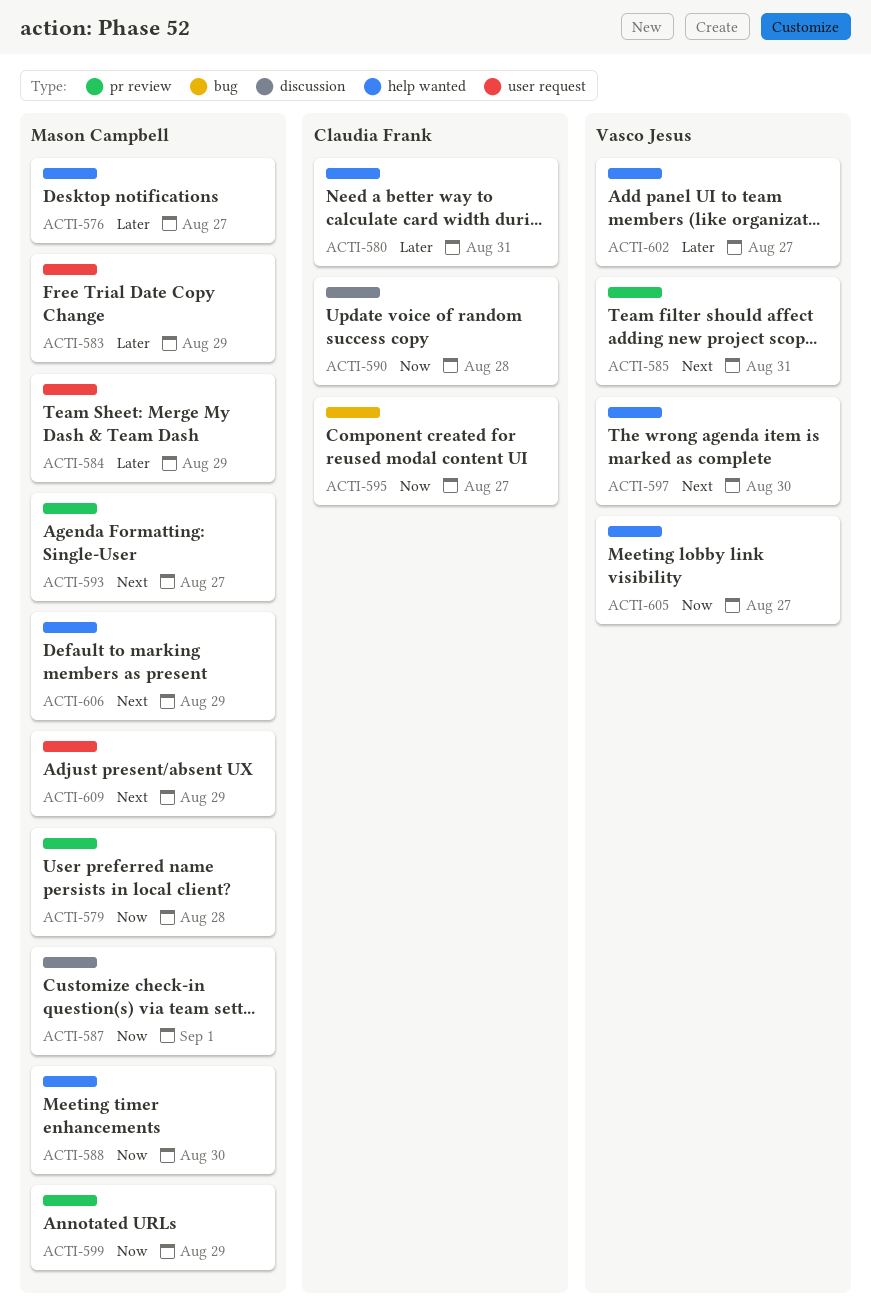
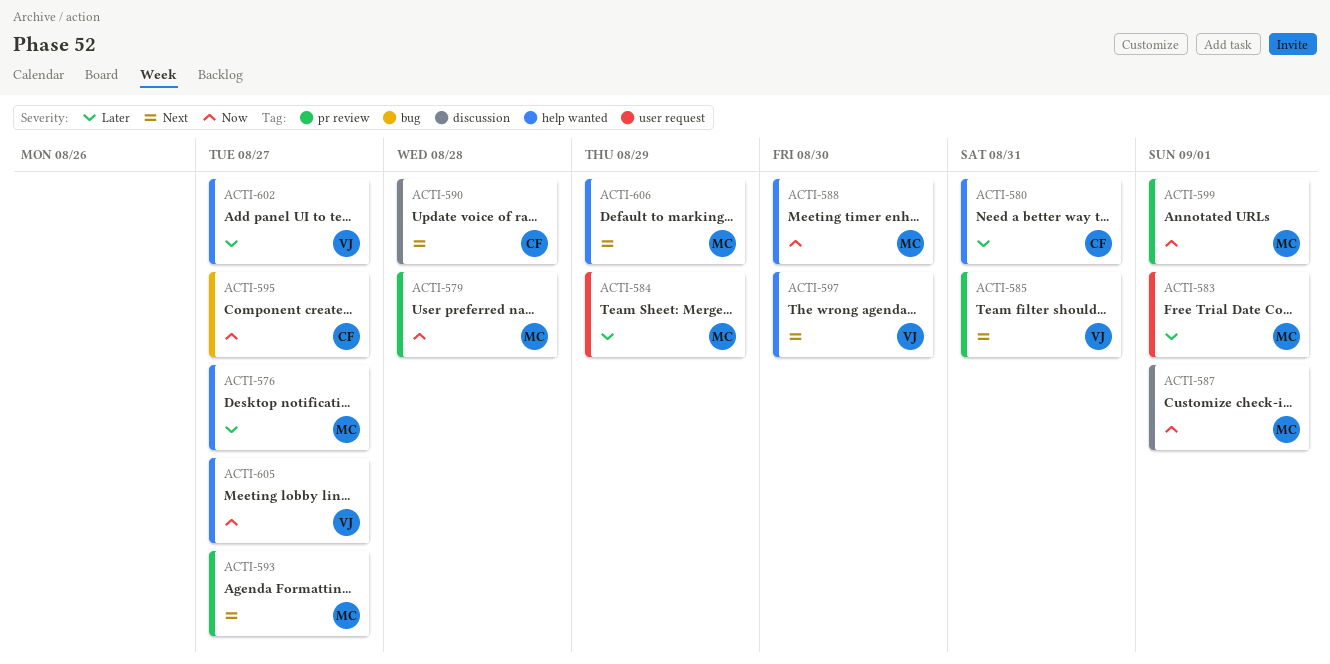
ACTI-583, due: Aug 29 -> Sep 1
ACTI-590, priority: Now -> Next
ACTI-599, due: Aug 29 -> Sep 1
ACTI-609: present -> none

